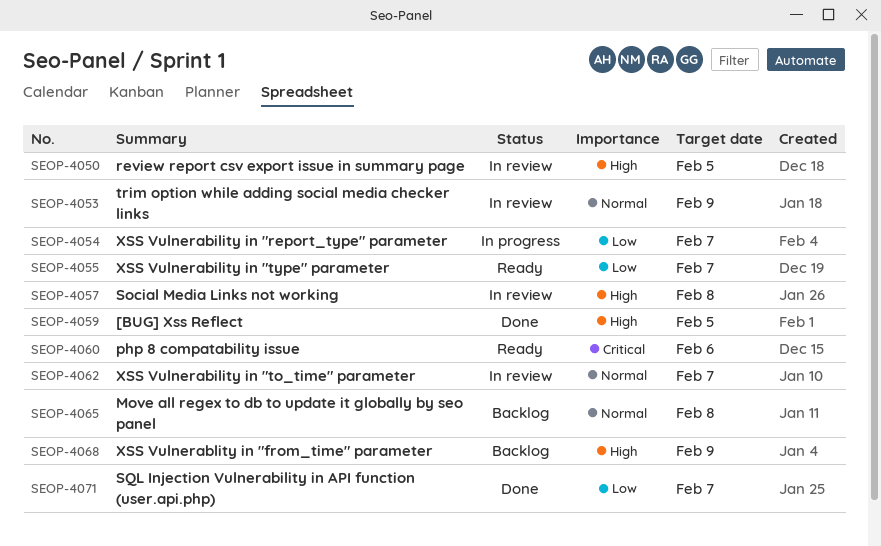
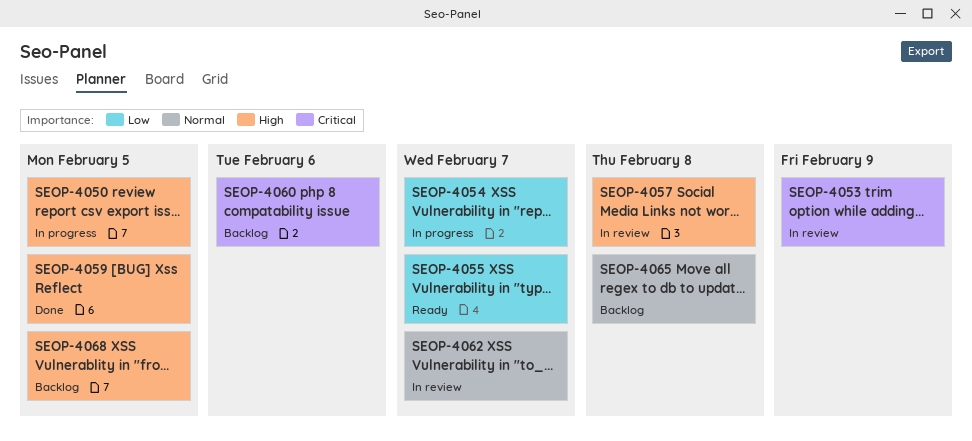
SEOP-4050, status: In review -> In progress
SEOP-4053, priority: Normal -> Critical
SEOP-4060, status: Ready -> Backlog
SEOP-4068, due: Feb 9 -> Feb 5
SEOP-4071: present -> none

